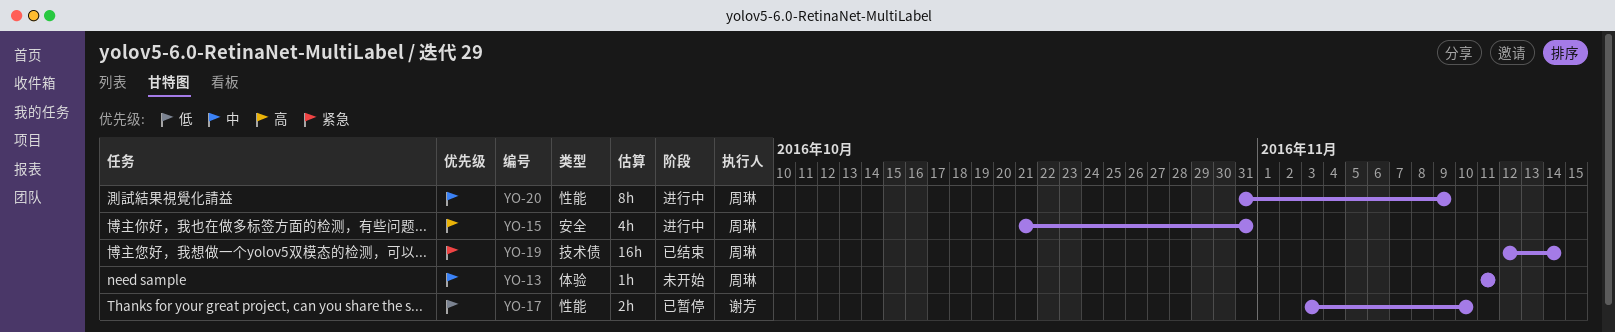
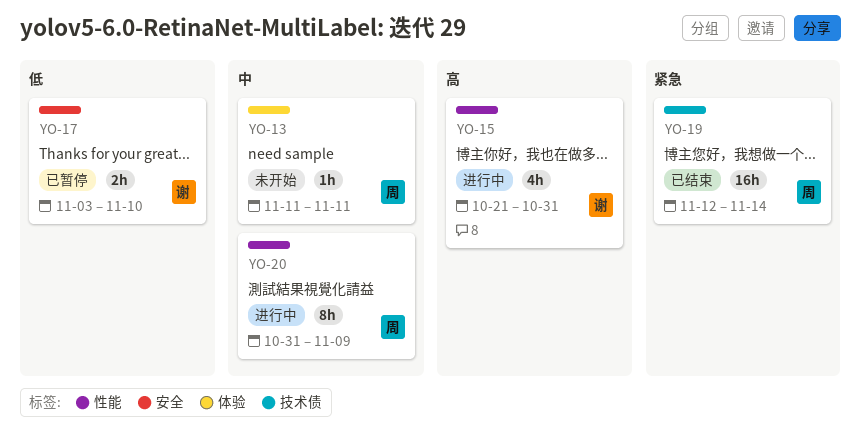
YO-15, owner: 周琳 -> 谢芳
YO-15, label: 安全 -> 性能
YO-17, label: 性能 -> 安全

